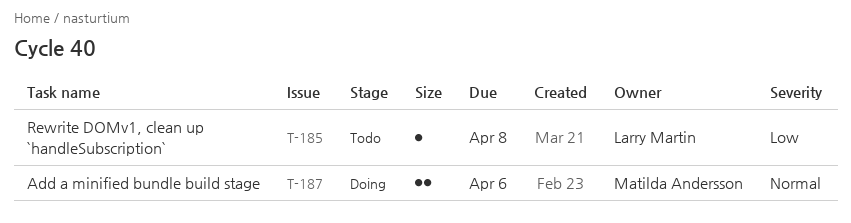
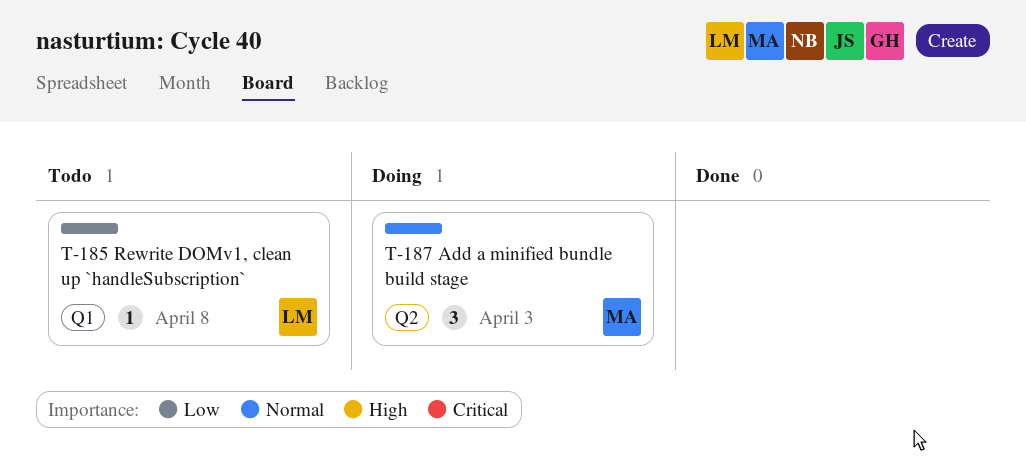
T-187, estimate: 2 -> 3
T-187, due: Apr 6 -> Apr 3

